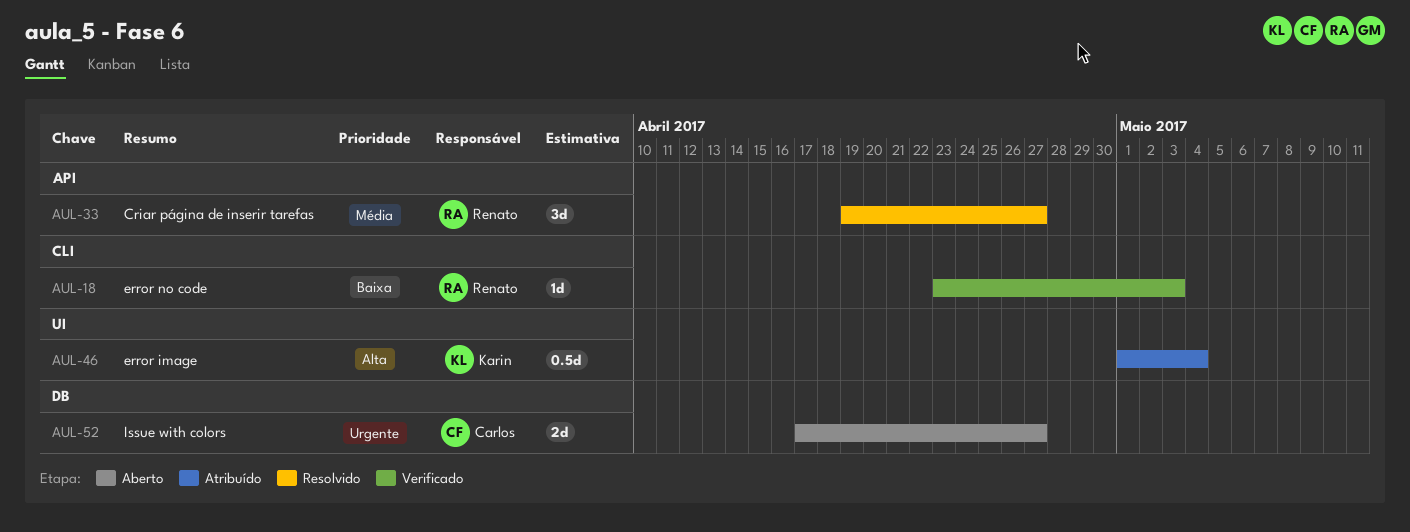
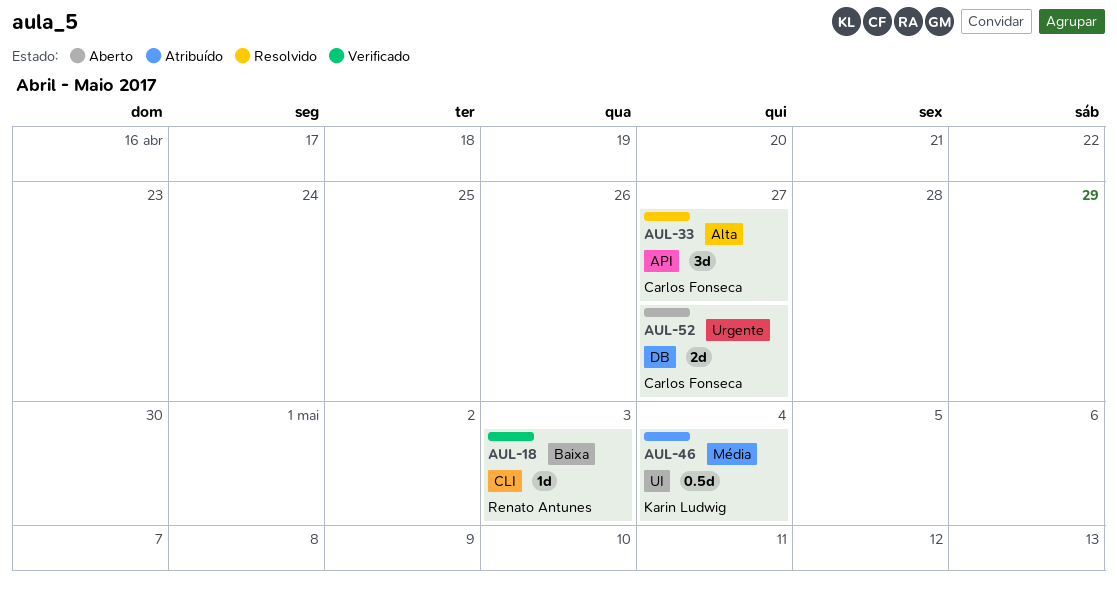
AUL-33, owner: Renato Antunes -> Carlos Fonseca
AUL-33, priority: Média -> Alta
AUL-46, priority: Alta -> Média

